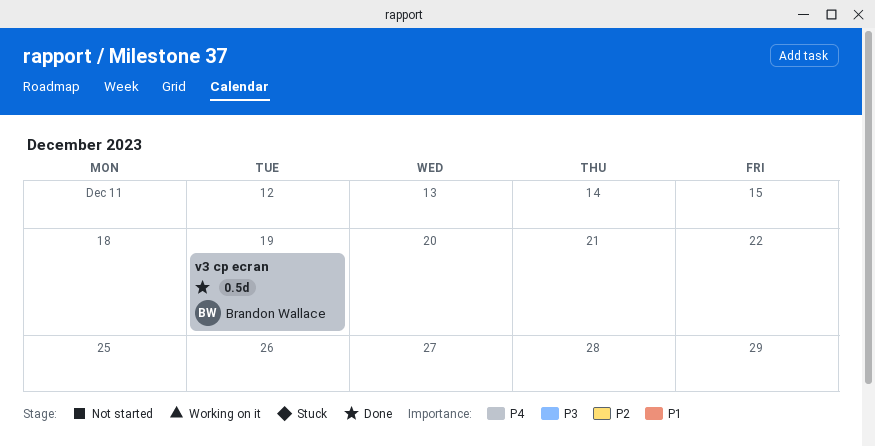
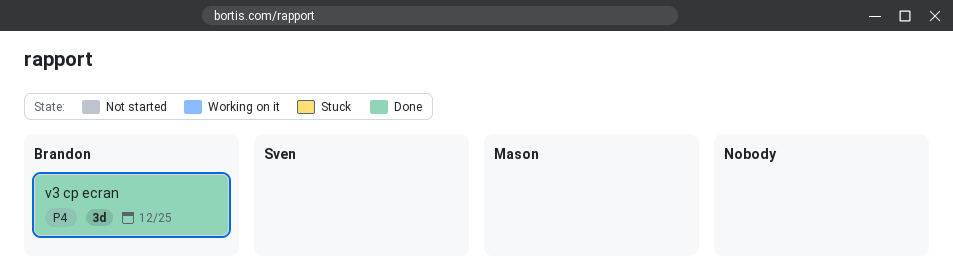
v3 cp ecran, estimate: 0.5d -> 3d
v3 cp ecran, due: Dec 19 -> Dec 25

